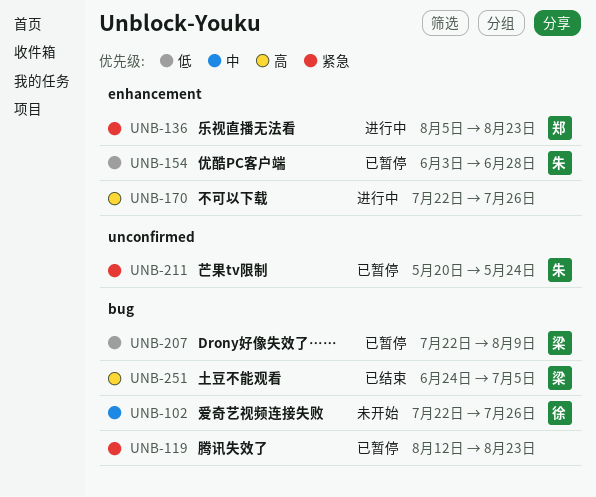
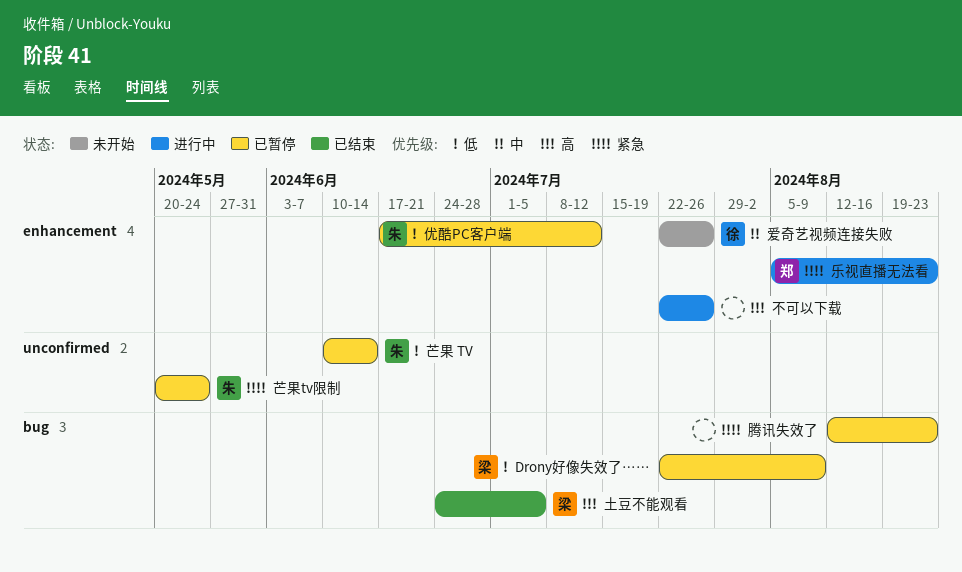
优酷PC客户端, start: Jun 3 -> Jun 17
优酷PC客户端, due: Jun 28 -> Jul 12
爱奇艺视频连接失败, label: bug -> enhancement
芒果 TV: none -> present

